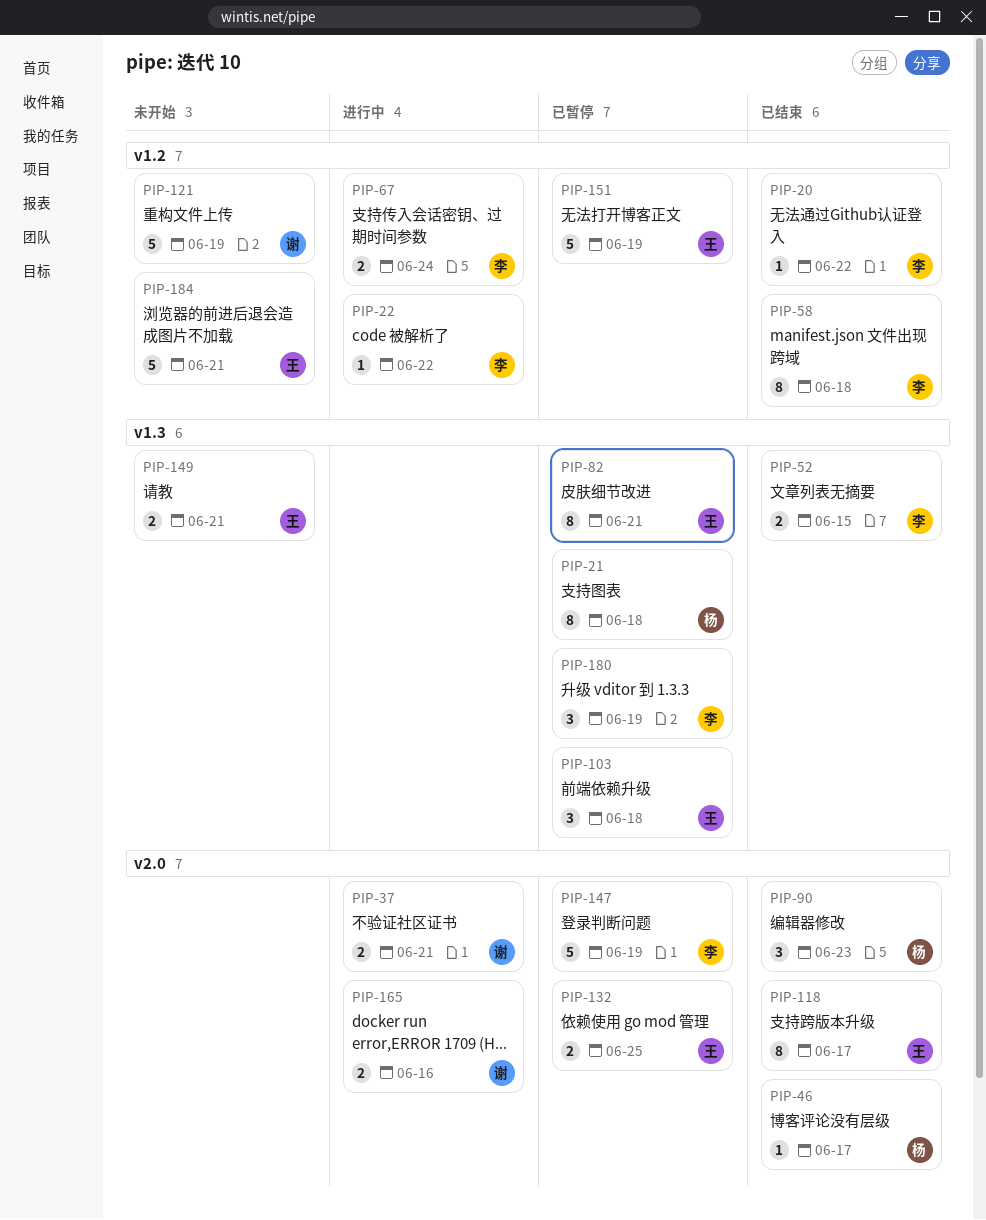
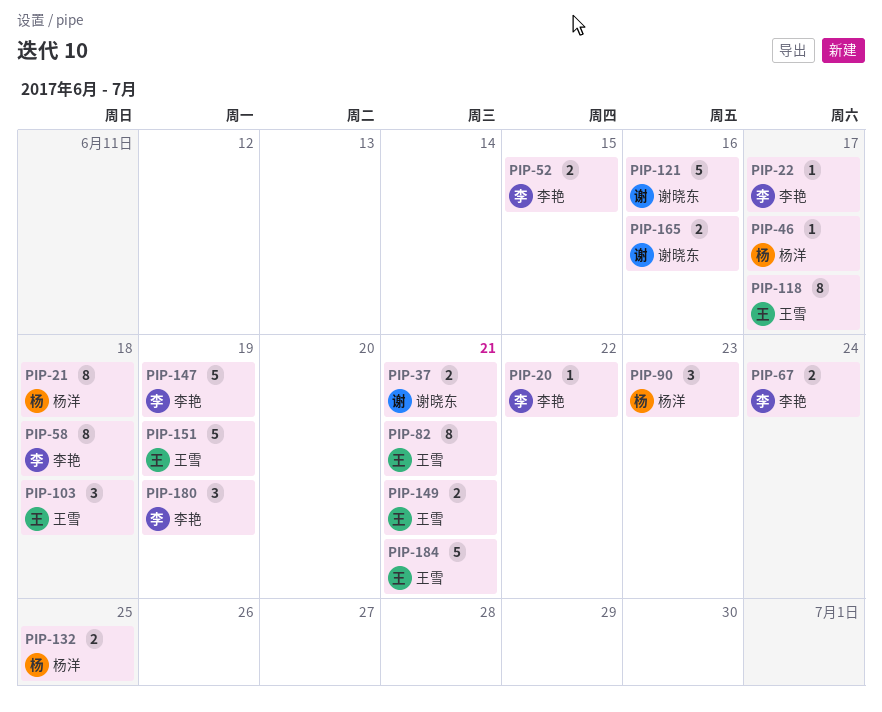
PIP-22, due: Jun 22 -> Jun 17
PIP-121, due: Jun 19 -> Jun 16
PIP-132, owner: 王雪 -> 杨洋

